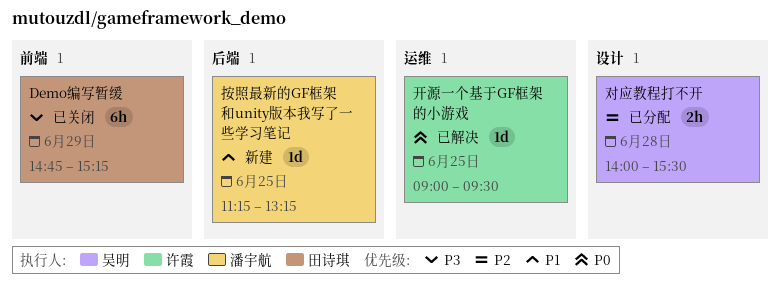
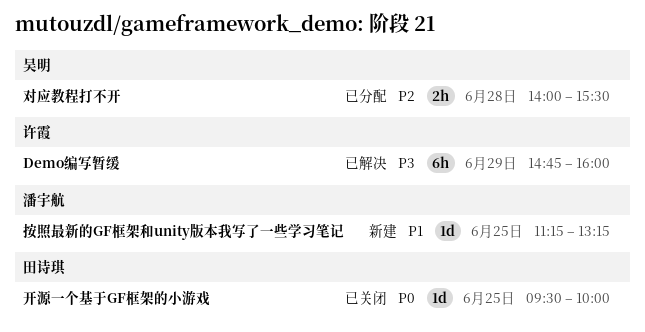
Demo编写暂缓, status: 已关闭 -> 已解决
Demo编写暂缓, owner: 田诗琪 -> 许霞
Demo编写暂缓, ends: 15:15 -> 16:00
开源一个基于GF框架的小游戏, status: 已解决 -> 已关闭
开源一个基于GF框架的小游戏, owner: 许霞 -> 田诗琪
开源一个基于GF框架的小游戏, begins: 09:00 -> 09:30
开源一个基于GF框架的小游戏, ends: 09:30 -> 10:00

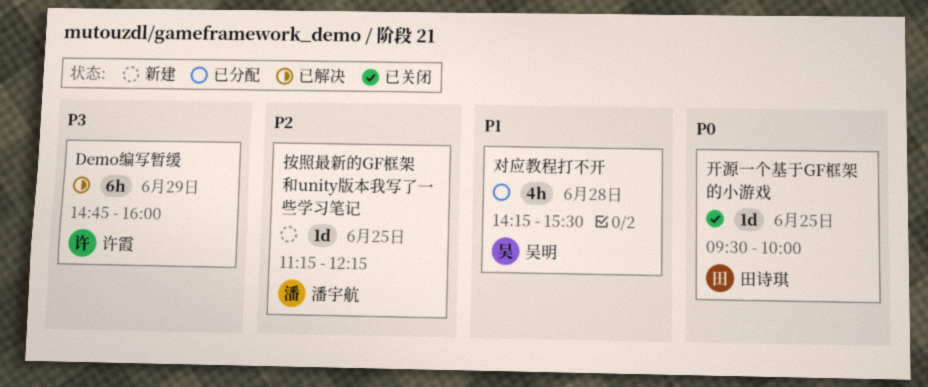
对应教程打不开, priority: P2 -> P1
对应教程打不开, estimate: 2h -> 4h
对应教程打不开, begins: 14:00 -> 14:15
按照最新的GF框架和unity版本我写了一些学习笔记, priority: P1 -> P2
按照最新的GF框架和unity版本我写了一些学习笔记, ends: 13:15 -> 12:15

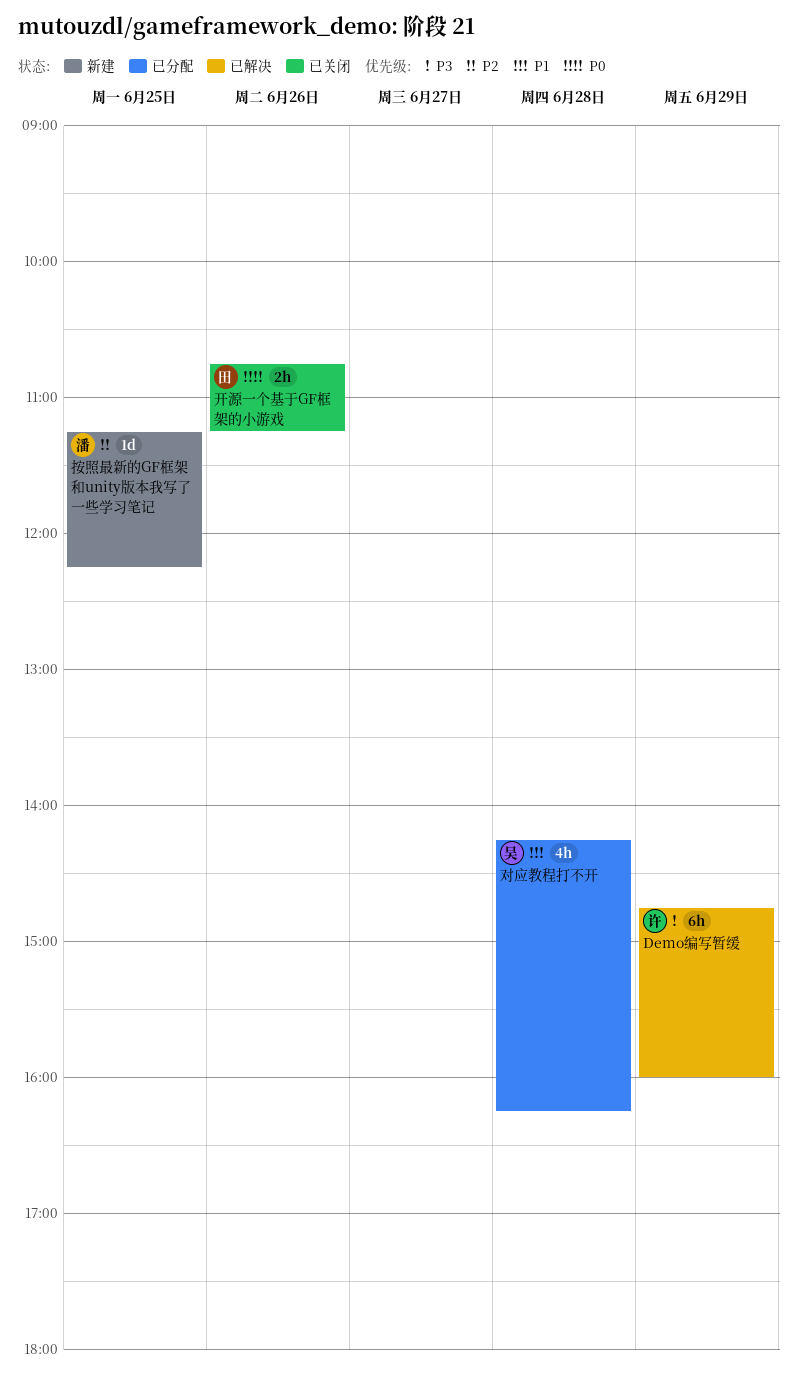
对应教程打不开, ends: 15:30 -> 16:15
开源一个基于GF框架的小游戏, estimate: 1d -> 2h
开源一个基于GF框架的小游戏, day: Jun 25 -> Jun 26
开源一个基于GF框架的小游戏, begins: 09:30 -> 10:45
开源一个基于GF框架的小游戏, ends: 10:00 -> 11:15

